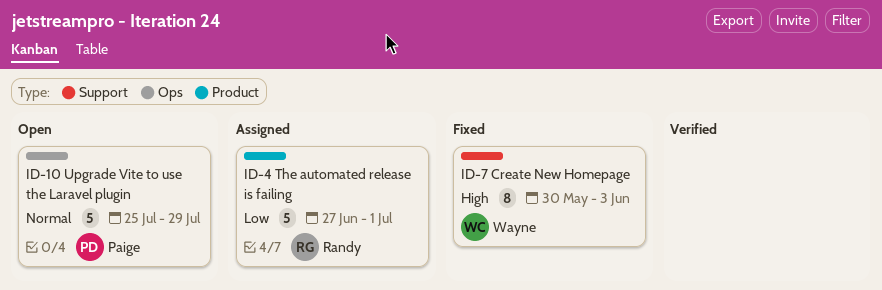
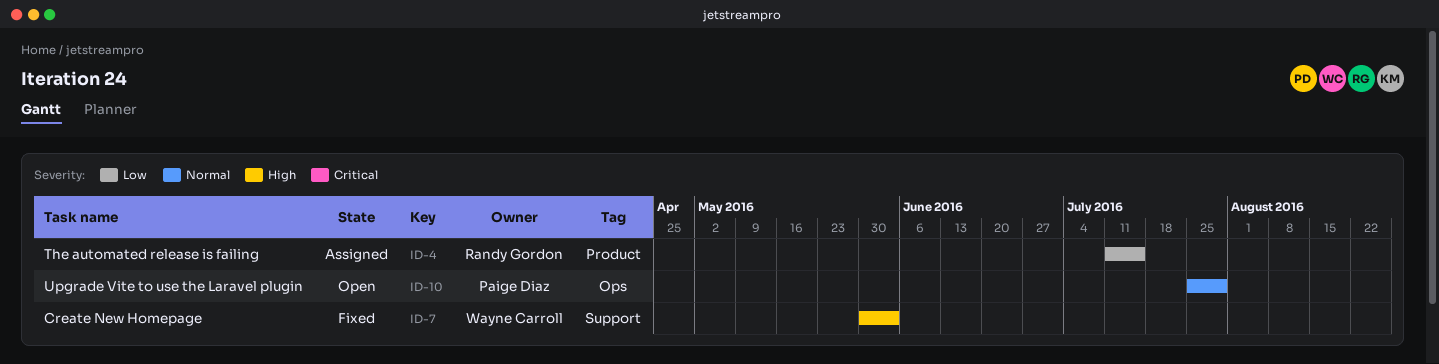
ID-4, start: Jun 27 -> Jul 11
ID-4, due: Jul 1 -> Jul 15

